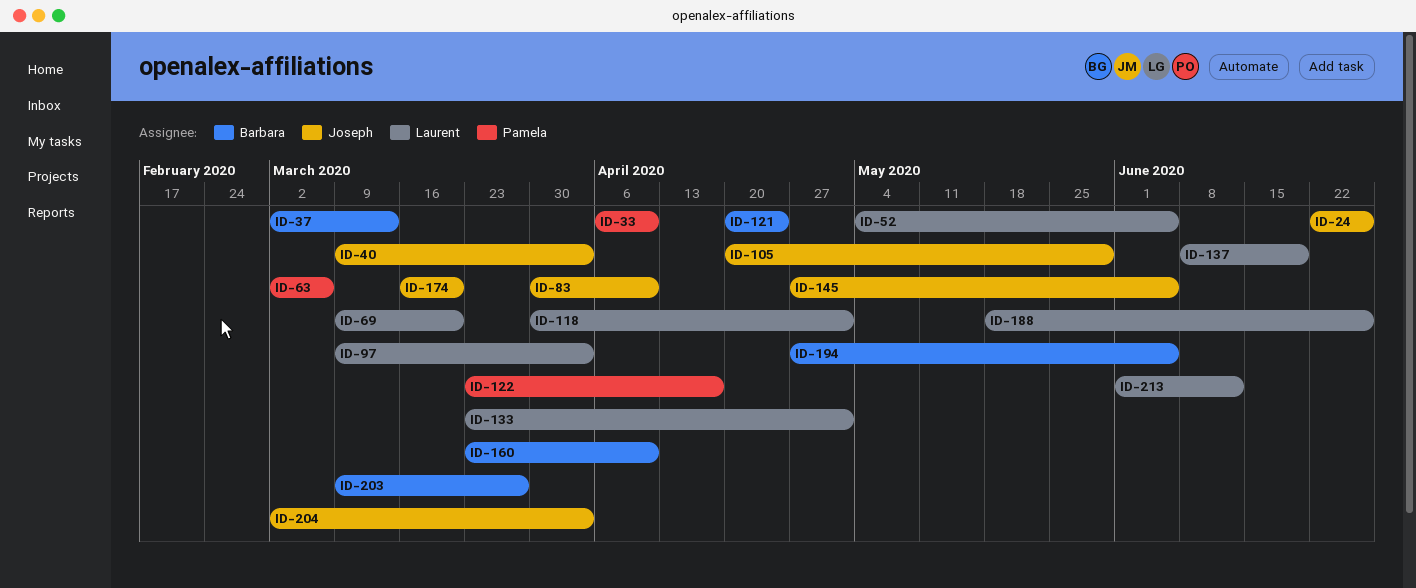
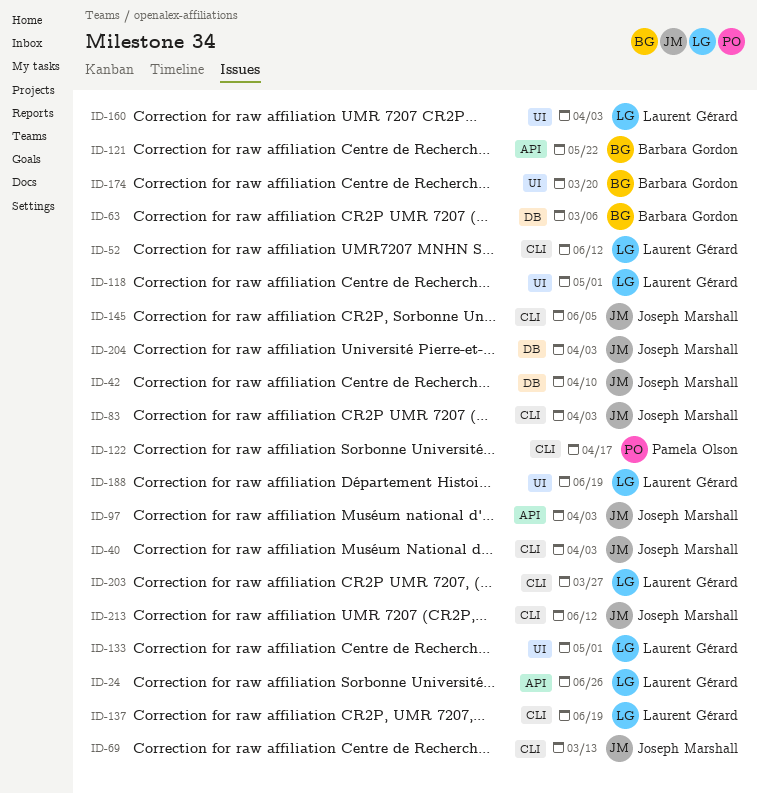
ID-24, owner: Joseph Marshall -> Laurent Gérard
ID-33: present -> none
ID-37: present -> none
ID-42: none -> present
ID-52, due: Jun 5 -> Jun 12
ID-63, owner: Pamela Olson -> Barbara Gordon
ID-69, owner: Laurent Gérard -> Joseph Marshall
ID-69, due: Mar 20 -> Mar 13
ID-83, due: Apr 10 -> Apr 3
ID-97, owner: Laurent Gérard -> Joseph Marshall
ID-105: present -> none
ID-121, due: Apr 24 -> May 22
ID-160, owner: Barbara Gordon -> Laurent Gérard
ID-160, due: Apr 10 -> Apr 3
ID-174, owner: Joseph Marshall -> Barbara Gordon
ID-188, due: Jun 26 -> Jun 19
ID-194: present -> none
ID-203, owner: Barbara Gordon -> Laurent Gérard
ID-213, owner: Laurent Gérard -> Joseph Marshall

